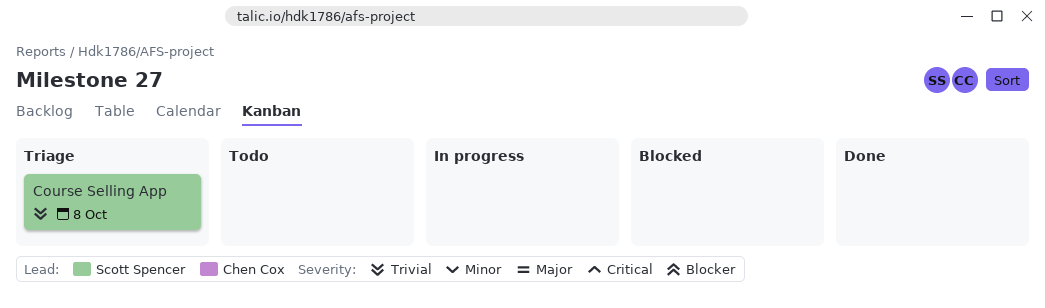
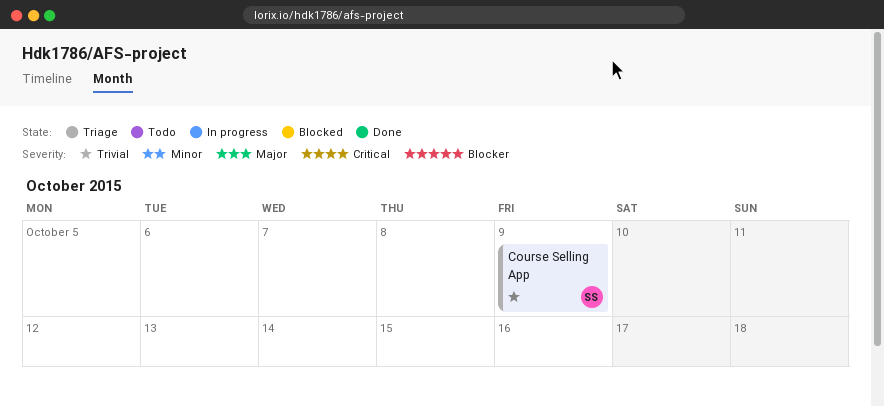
Course Selling App, due: Oct 8 -> Oct 9

